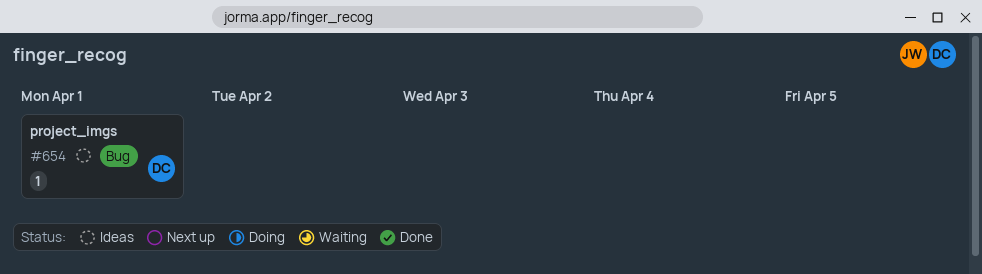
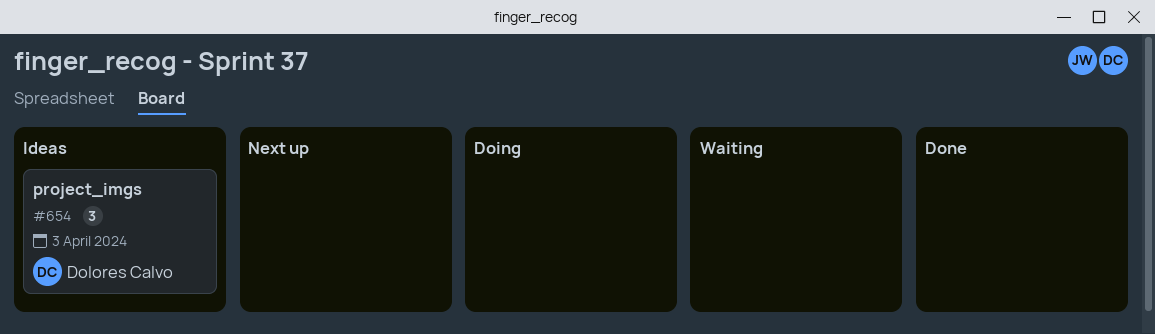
#654, estimate: 1 -> 3
#654, due: Apr 1 -> Apr 3

